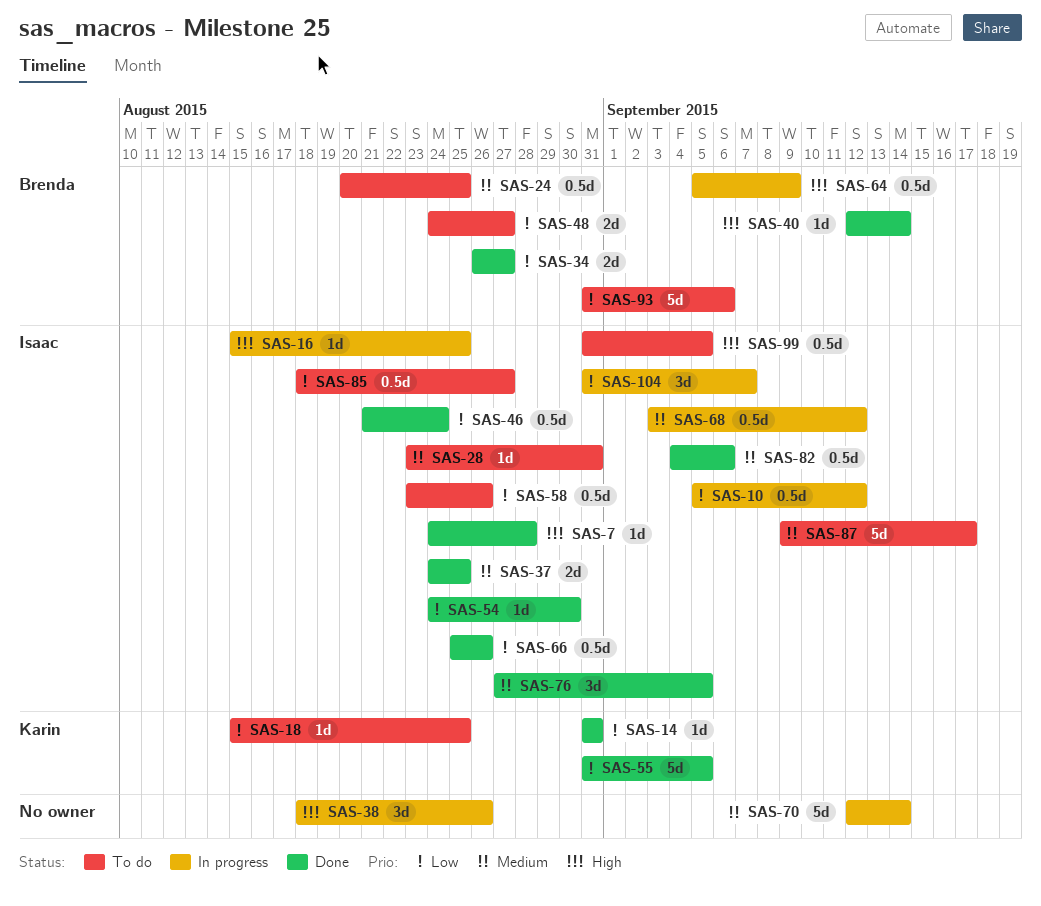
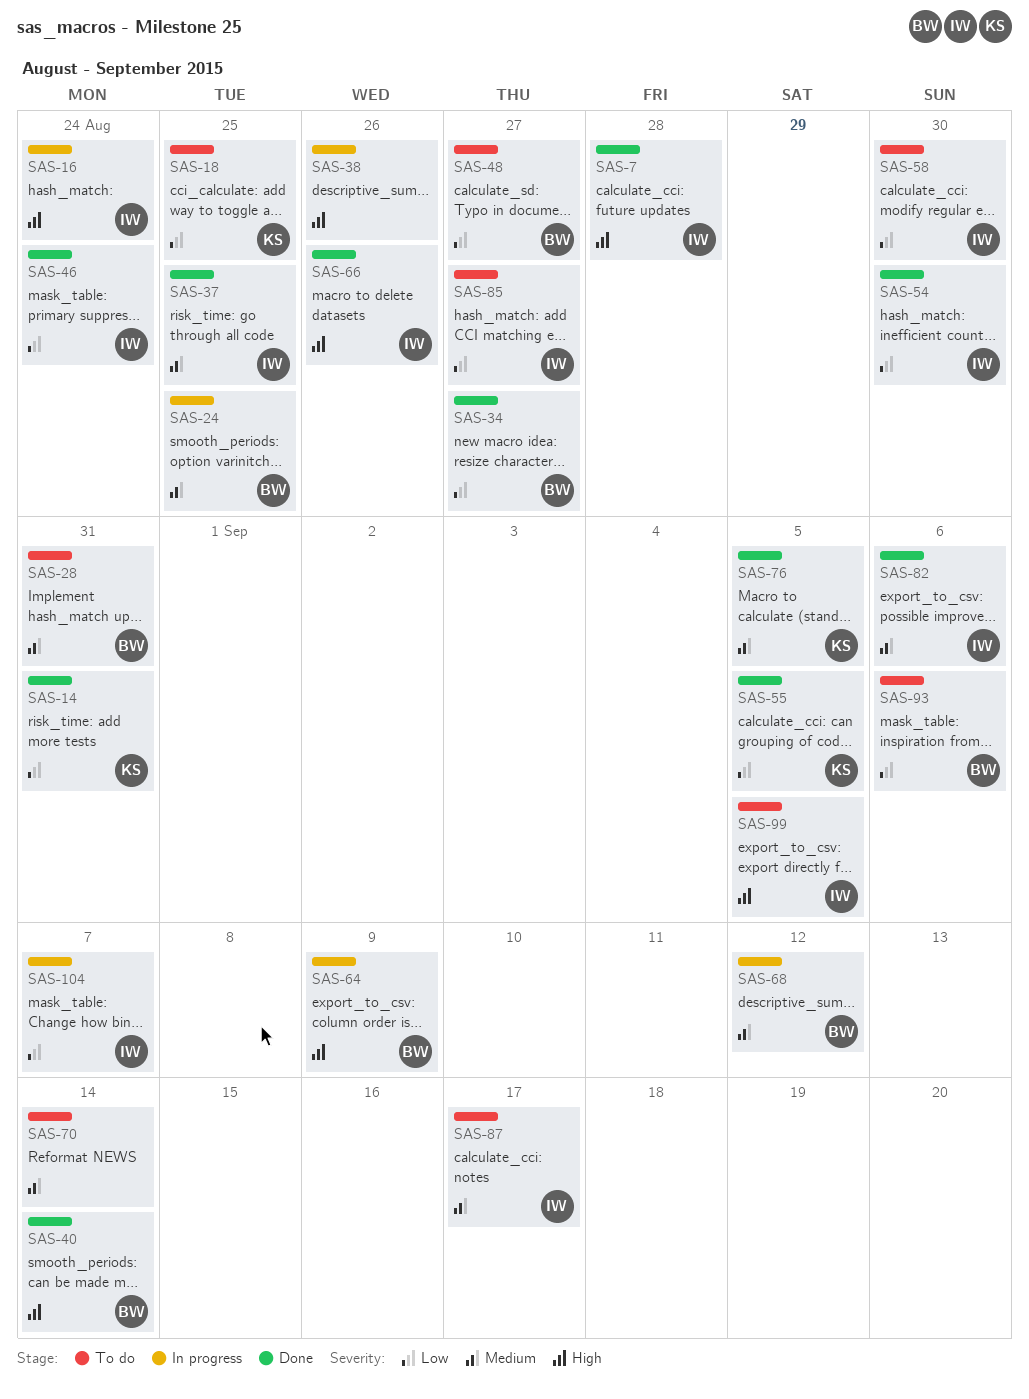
SAS-10: present -> none
SAS-16, due: Aug 25 -> Aug 24
SAS-24, status: To do -> In progress
SAS-28, owner: Isaac -> Brenda
SAS-58, due: Aug 26 -> Aug 30
SAS-66, priority: Low -> High
SAS-68, owner: Isaac -> Brenda
SAS-70, status: In progress -> To do
SAS-76, owner: Isaac -> Karin

